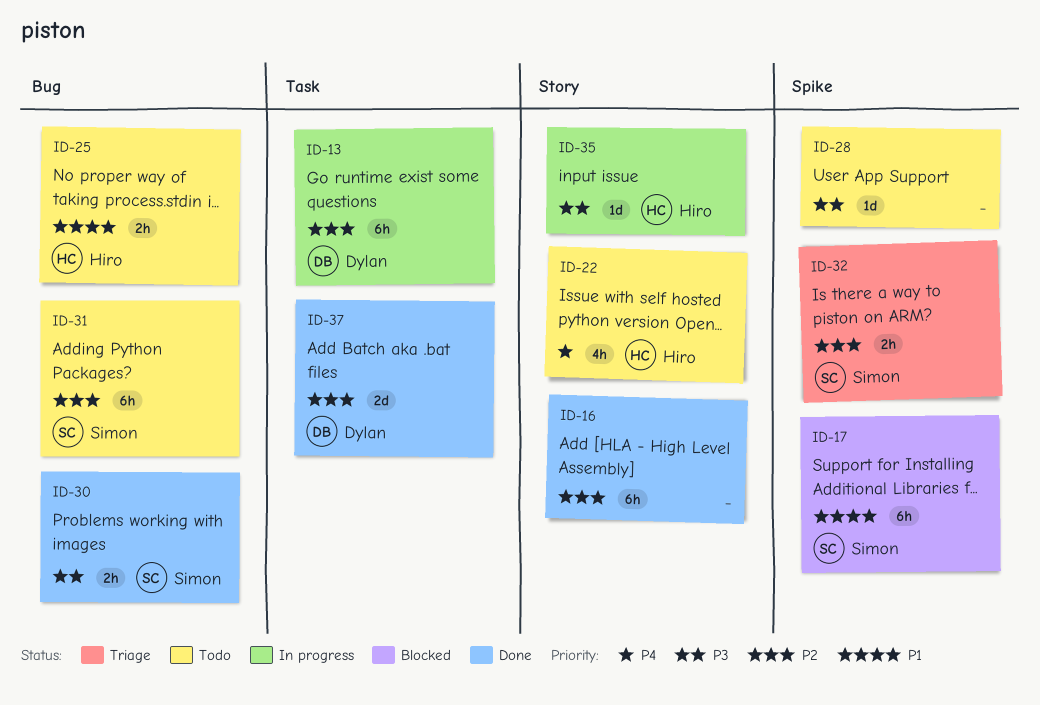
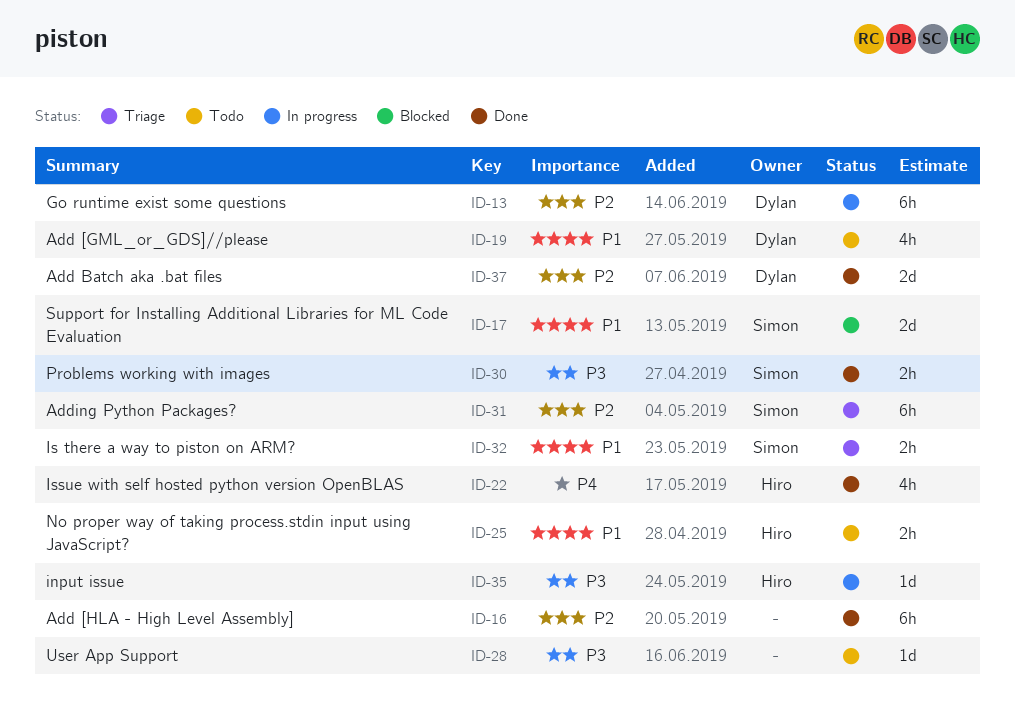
ID-17, estimate: 6h -> 2d
ID-19: none -> present
ID-22, status: Todo -> Done
ID-31, status: Todo -> Triage
ID-32, priority: P2 -> P1

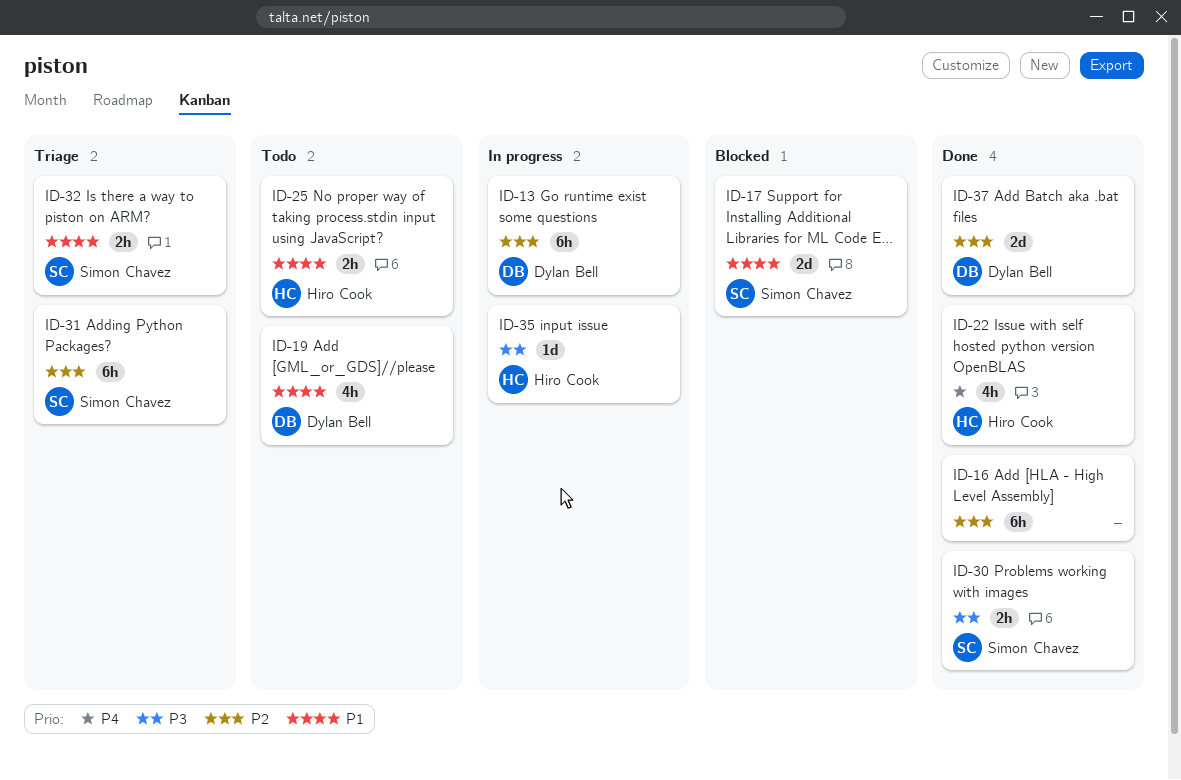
ID-28: present -> none

